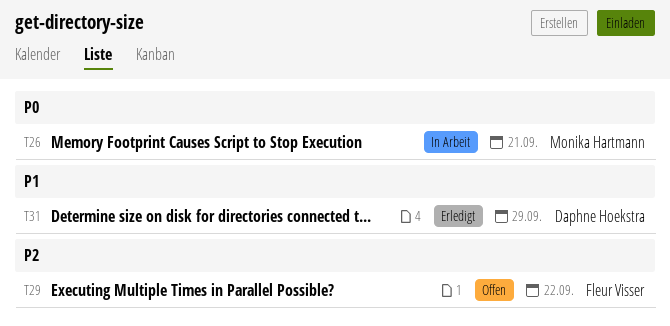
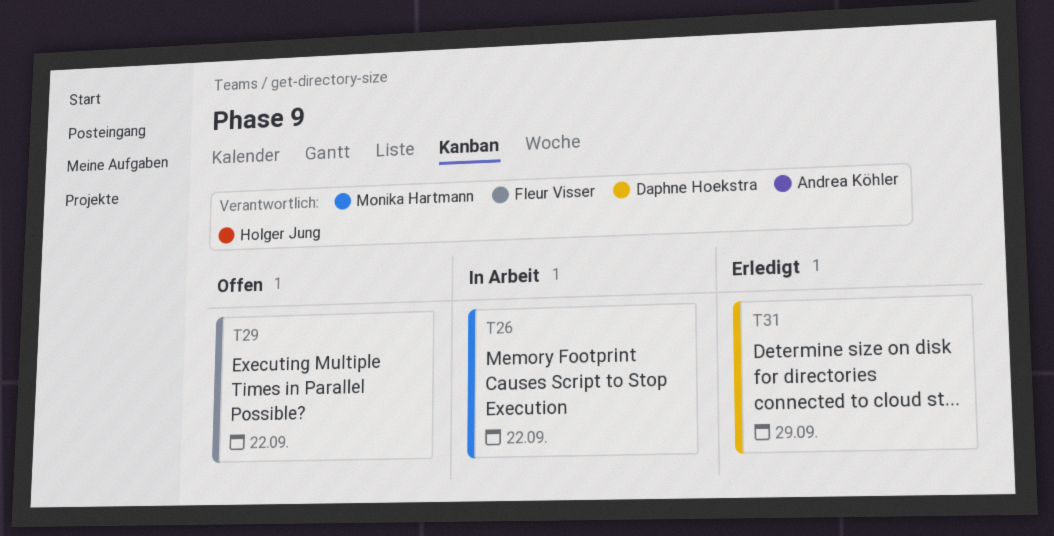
T26, due: Sep 21 -> Sep 22

